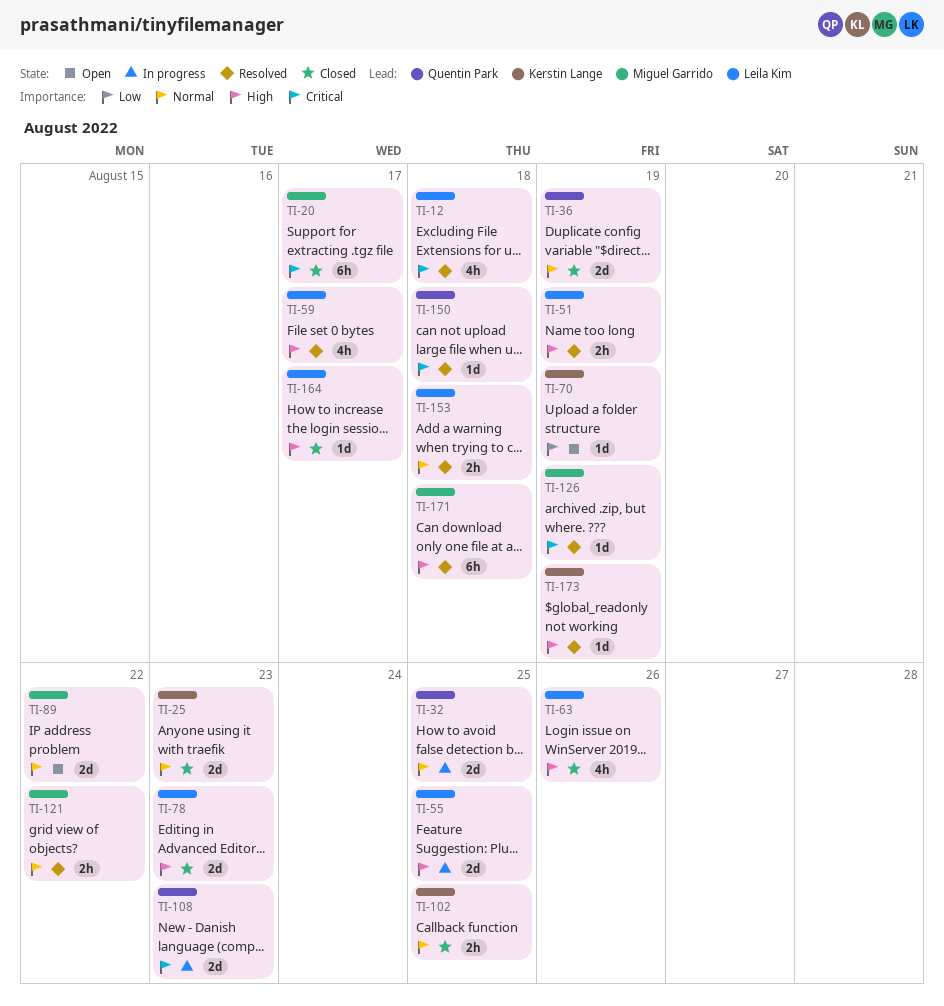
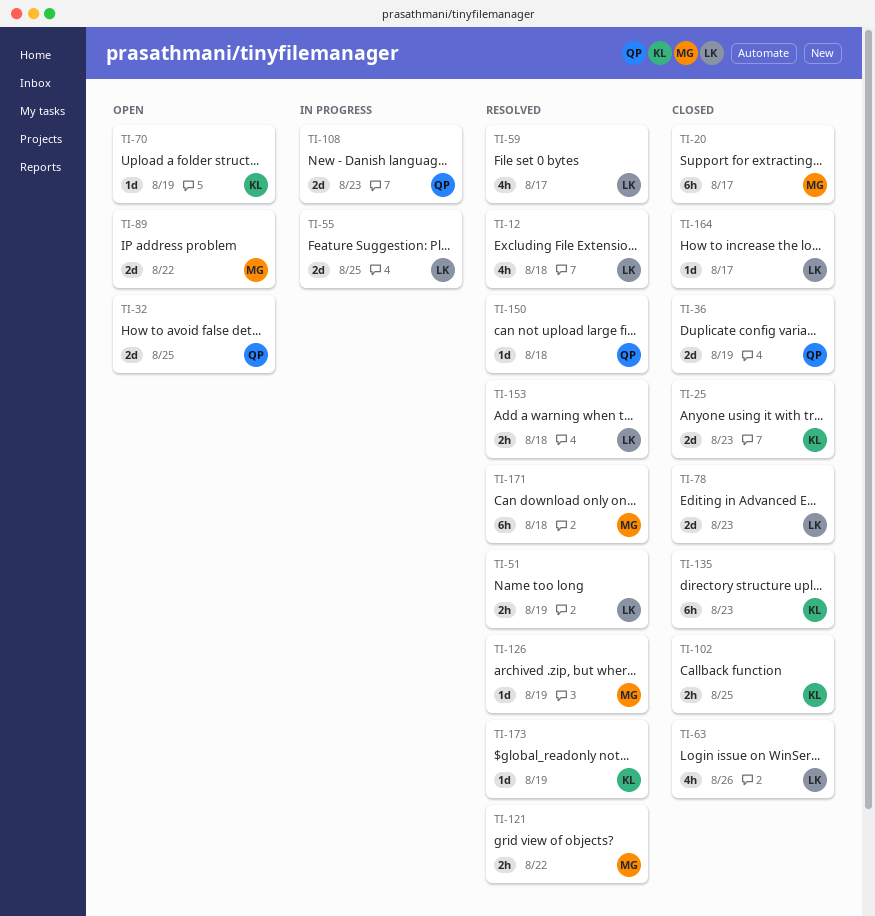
TI-32, status: In progress -> Open
TI-135: none -> present

